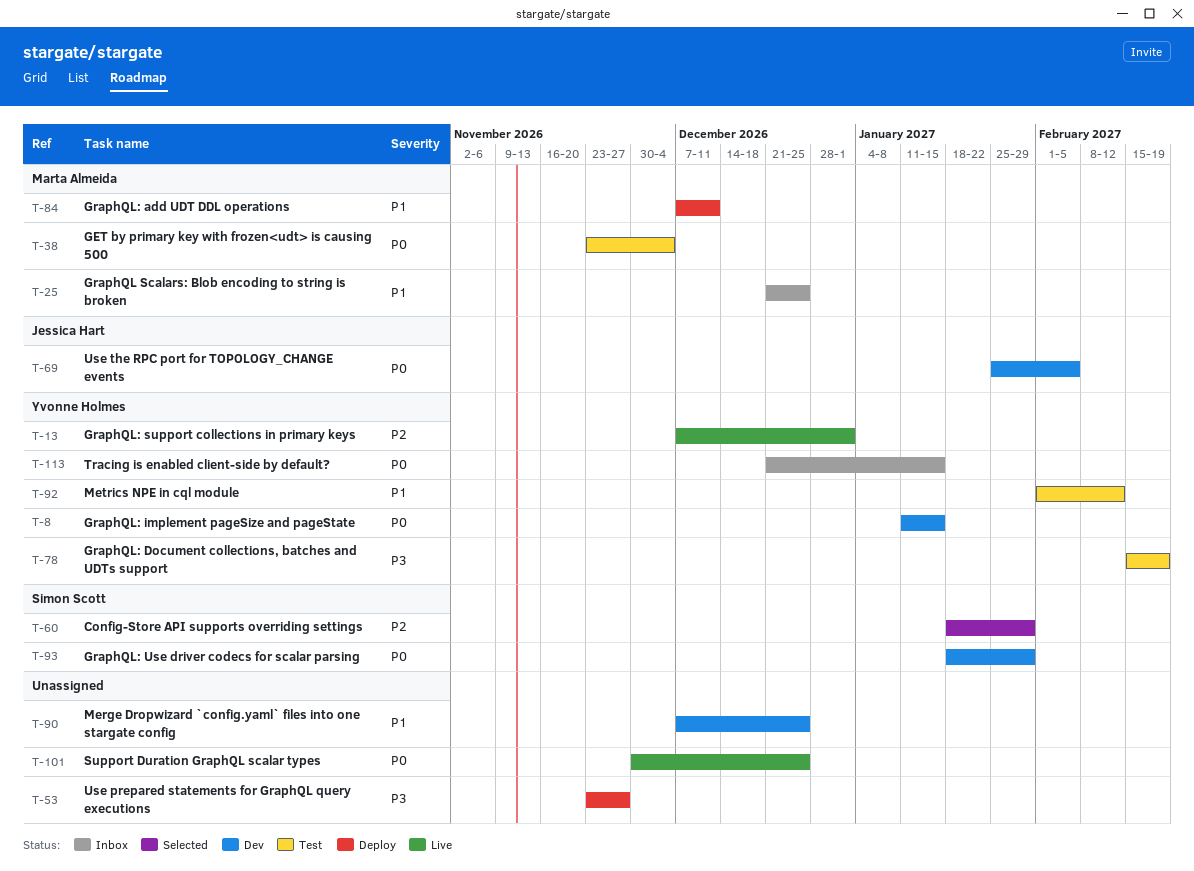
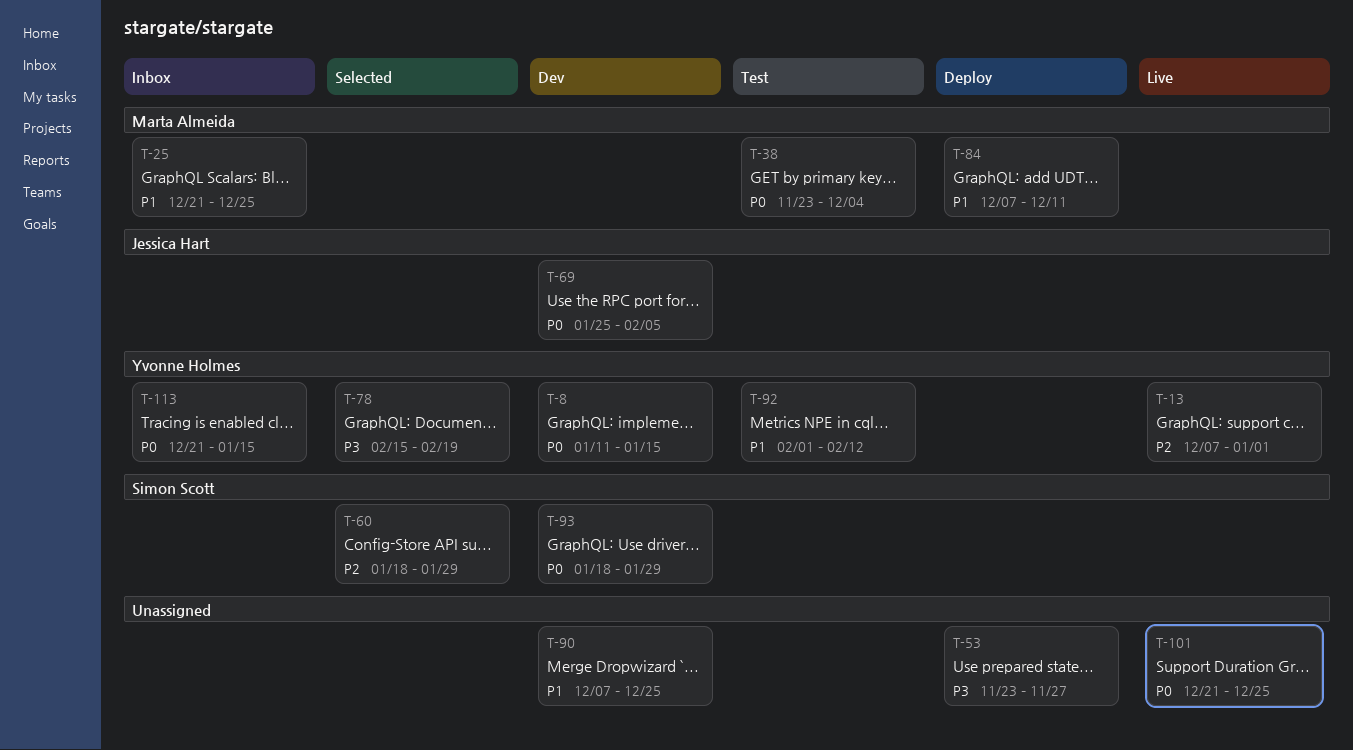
T-78, status: Test -> Selected
T-101, start: Nov 30 -> Dec 21

